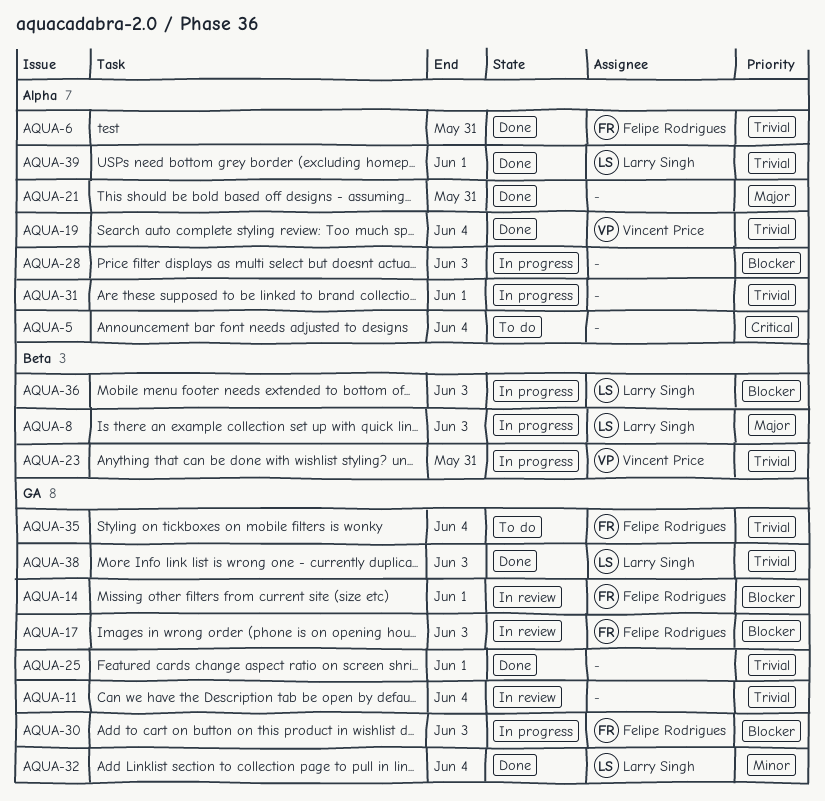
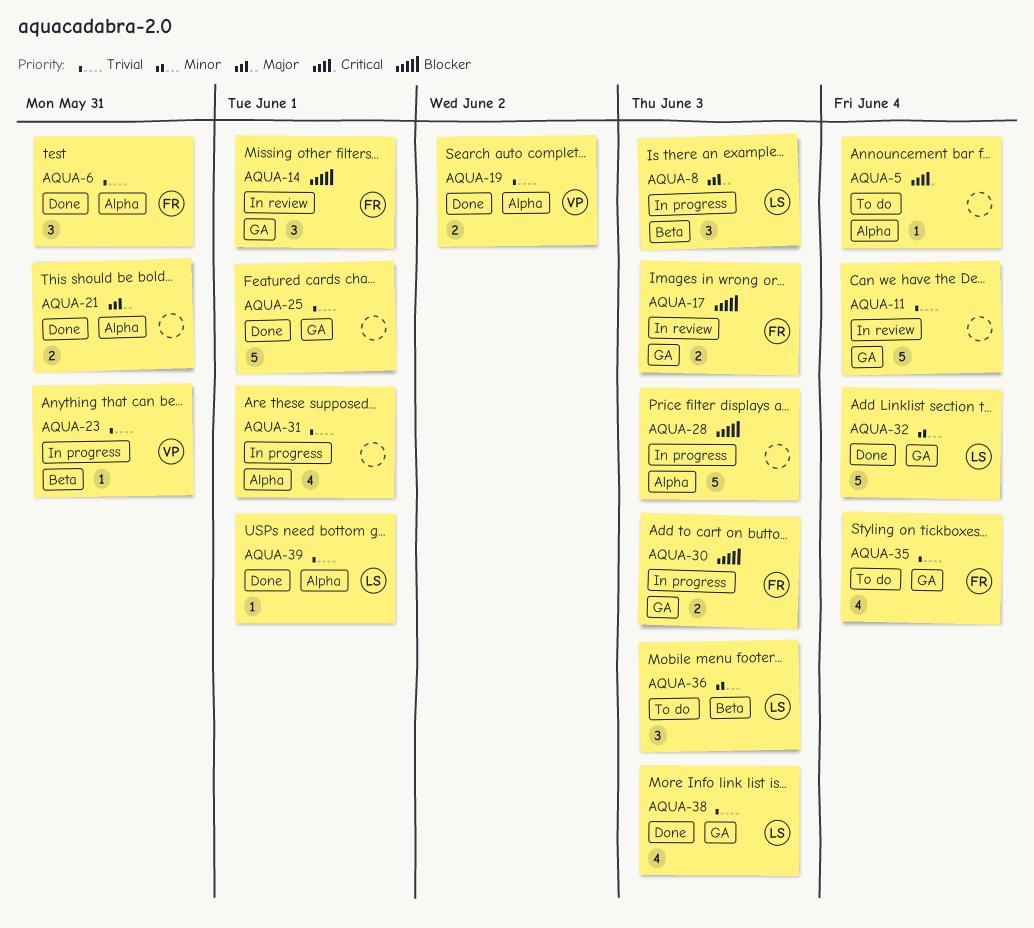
AQUA-19, due: Jun 4 -> Jun 2
AQUA-36, status: In progress -> To do
AQUA-36, priority: Blocker -> Minor

